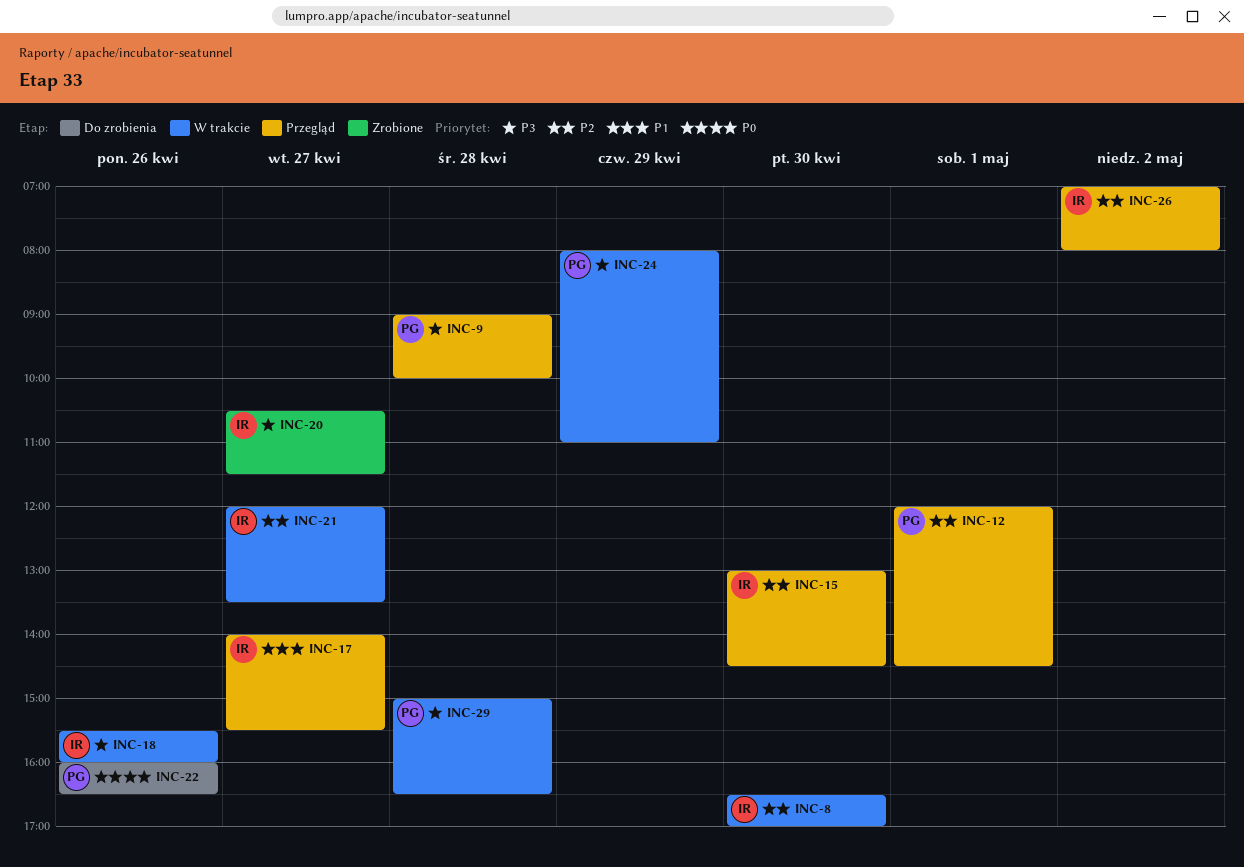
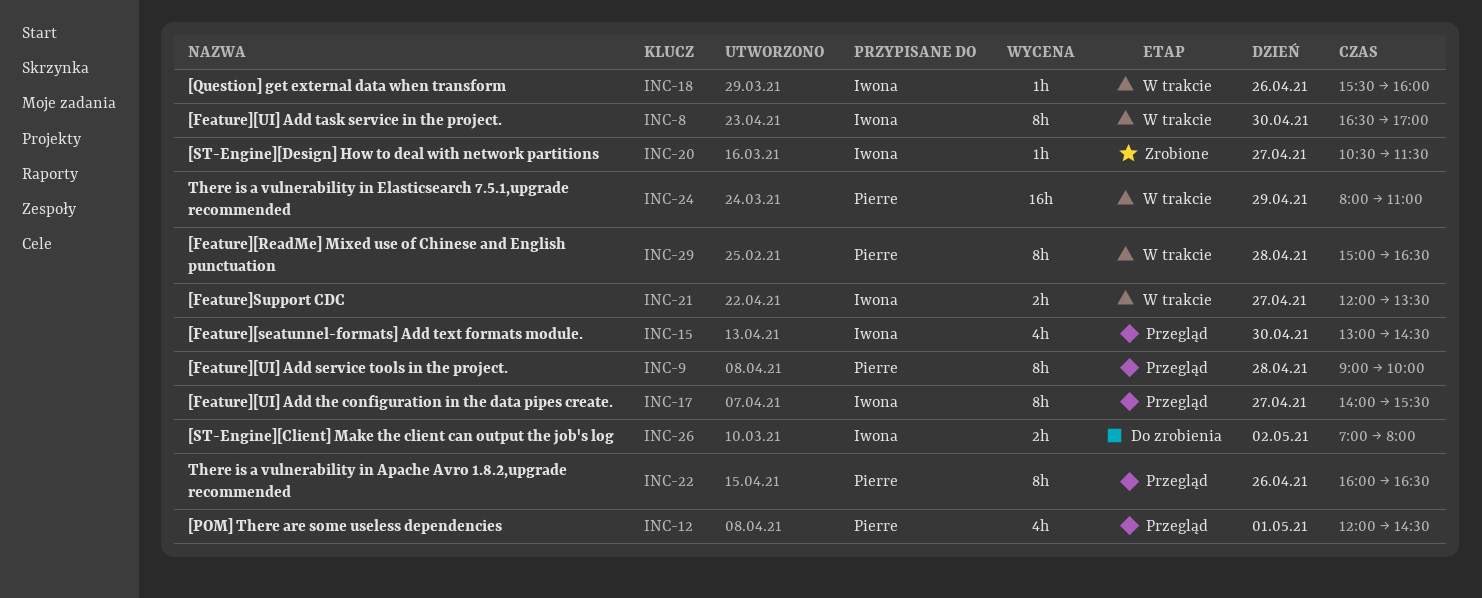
INC-22, status: Do zrobienia -> Przegląd
INC-26, status: Przegląd -> Do zrobienia

